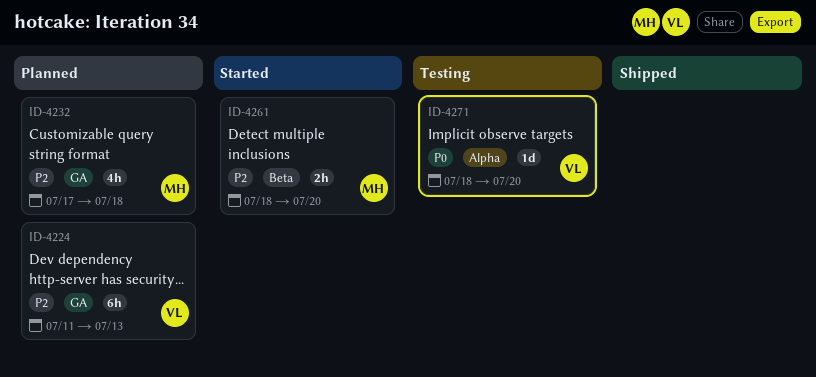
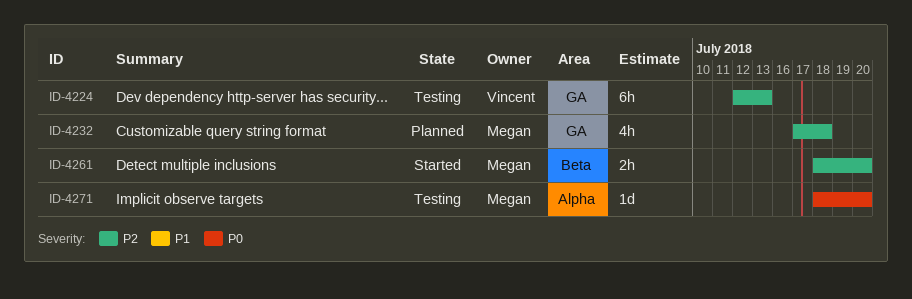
ID-4224, status: Planned -> Testing
ID-4224, start: Jul 11 -> Jul 12
ID-4271, owner: Vincent -> Megan

